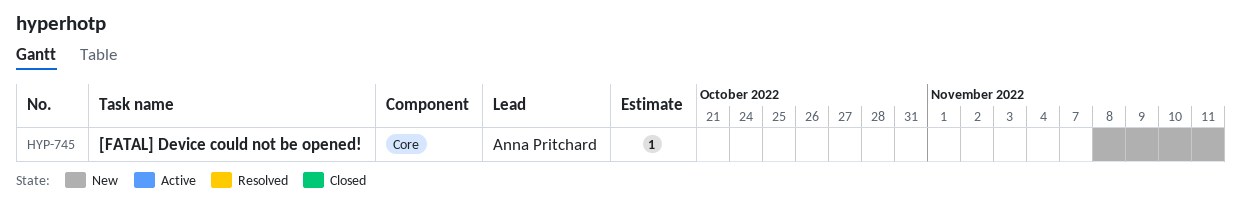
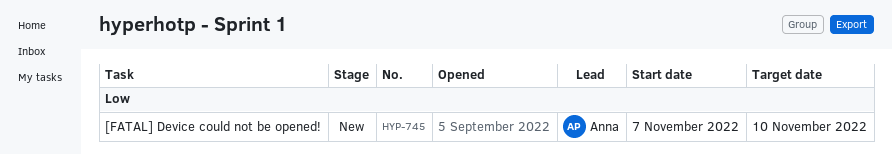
HYP-745, start: Nov 8 -> Nov 7
HYP-745, due: Nov 11 -> Nov 10

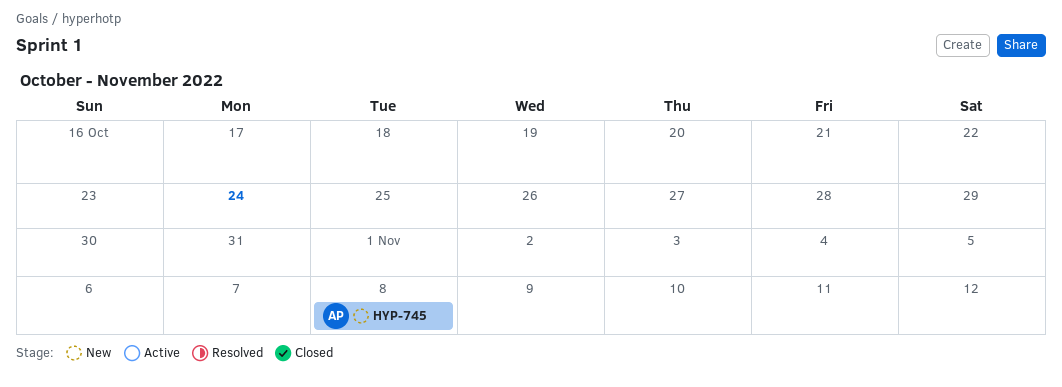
HYP-745, start: Nov 7 -> Nov 8
HYP-745, due: Nov 10 -> Nov 8

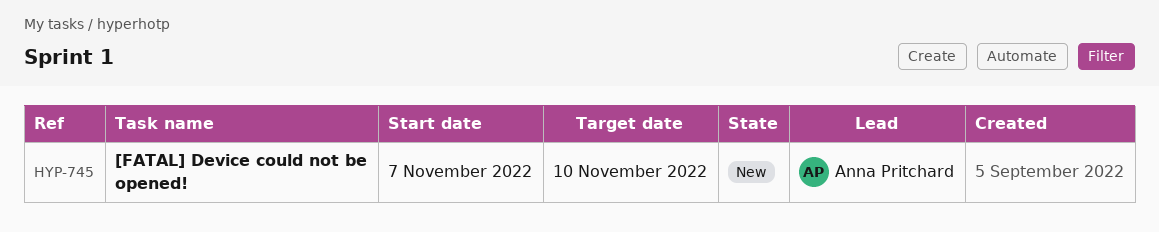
HYP-745, start: Nov 8 -> Nov 7
HYP-745, due: Nov 8 -> Nov 10

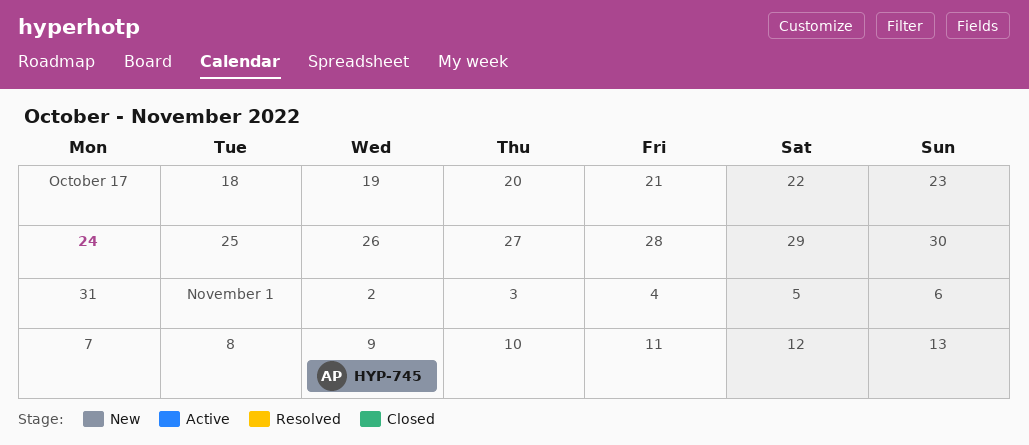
HYP-745, start: Nov 7 -> Nov 9
HYP-745, due: Nov 10 -> Nov 9

